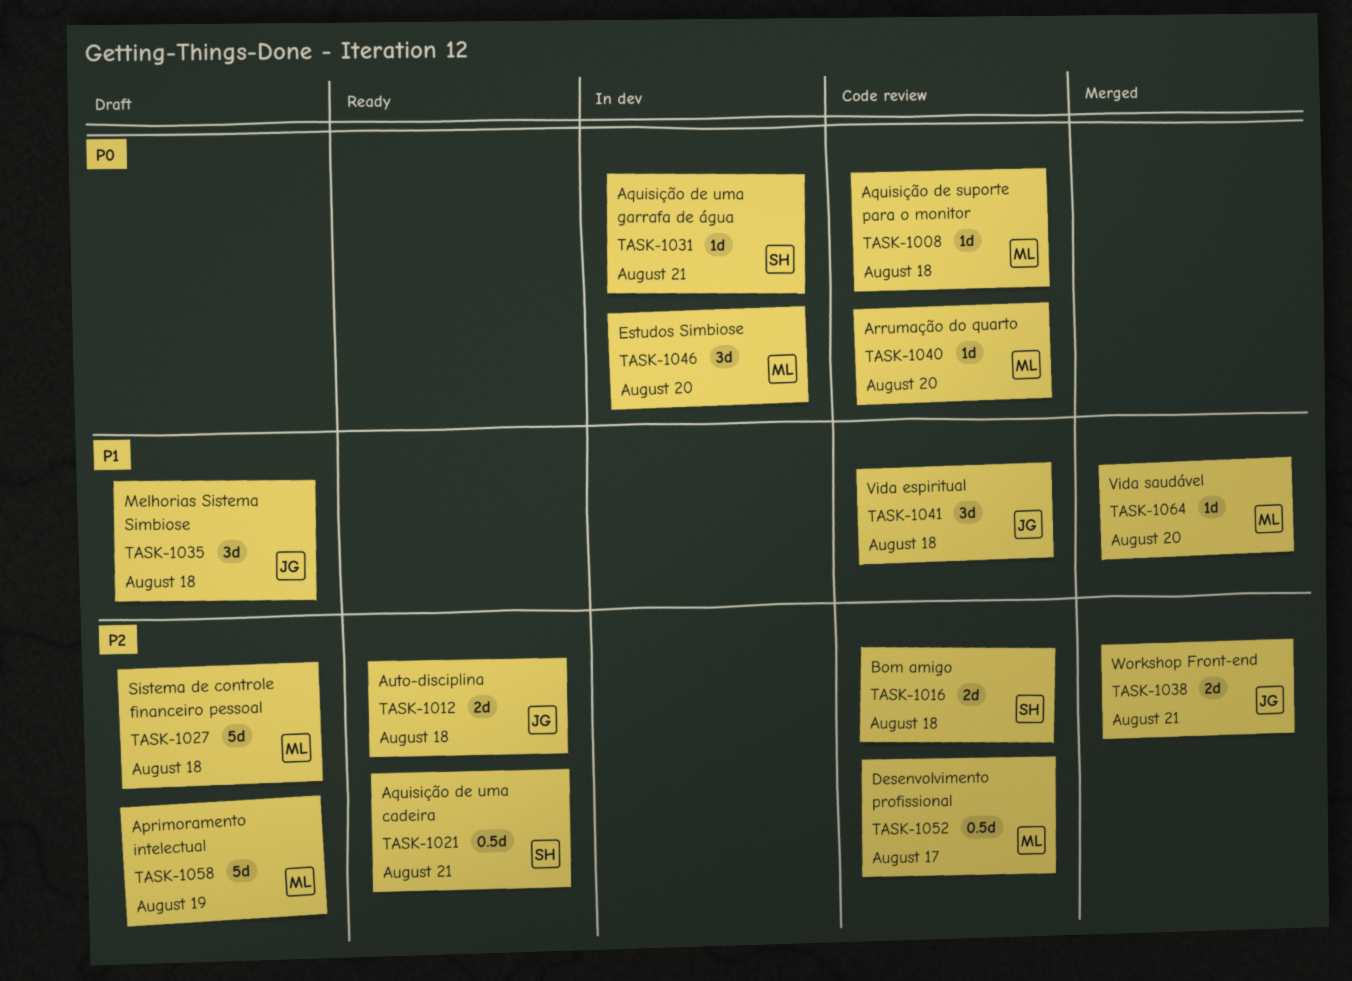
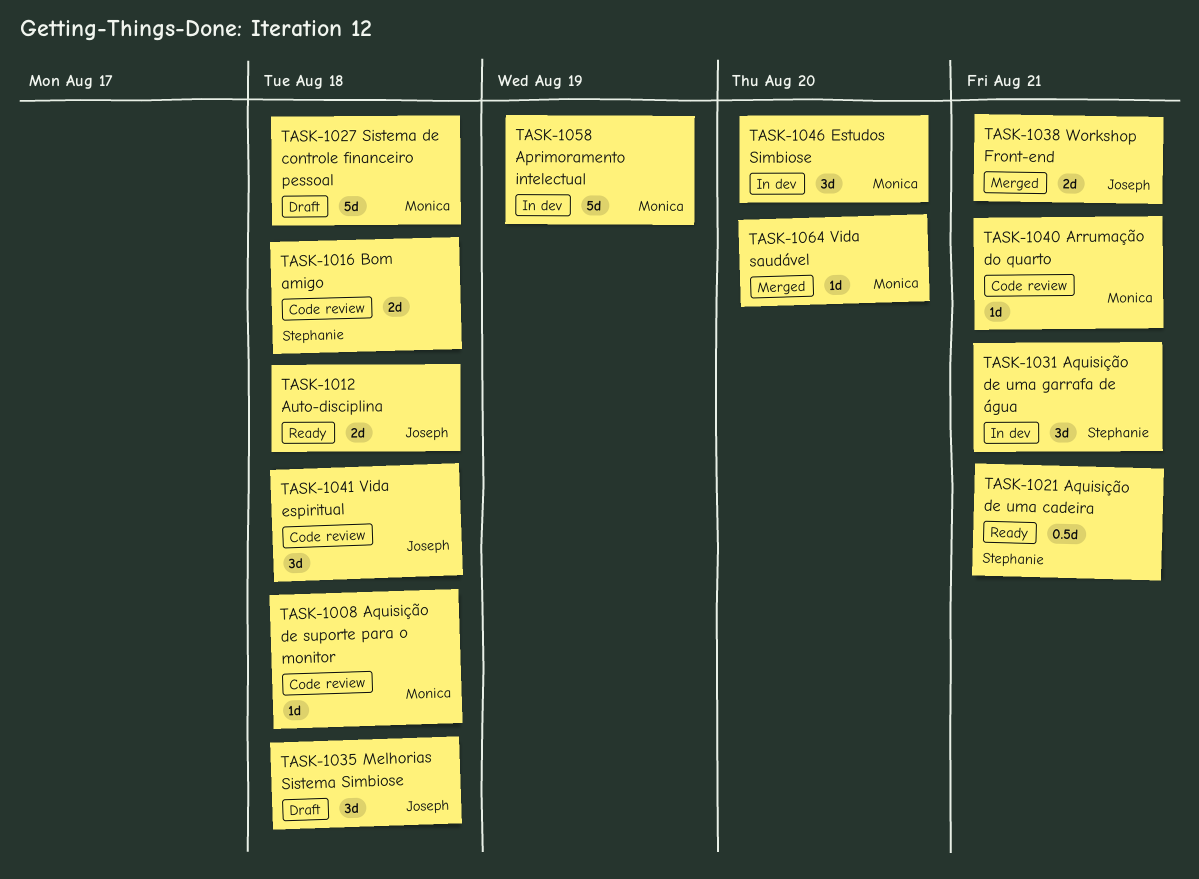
TASK-1031, estimate: 1d -> 3d
TASK-1040, due: Aug 20 -> Aug 21
TASK-1052: present -> none
TASK-1058, status: Draft -> In dev

